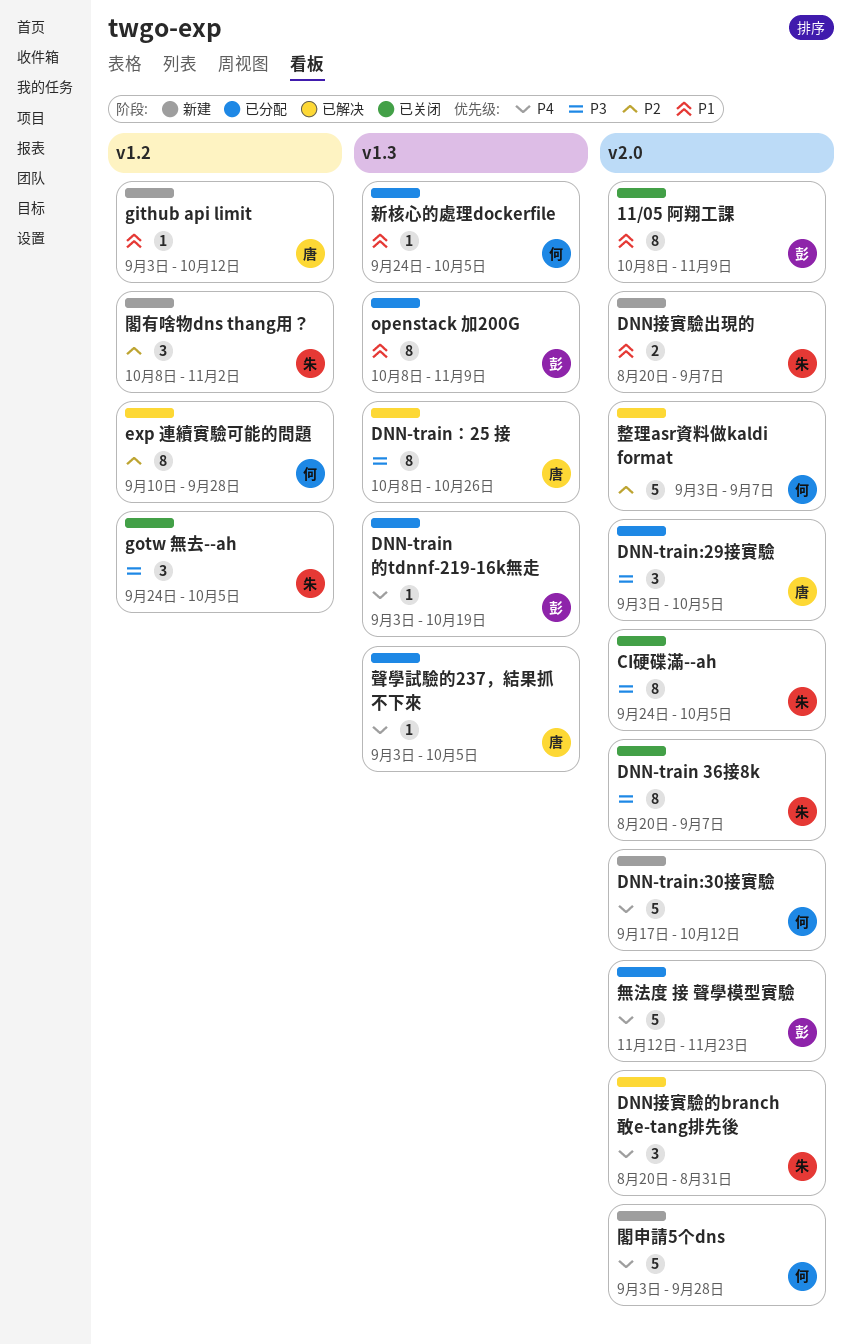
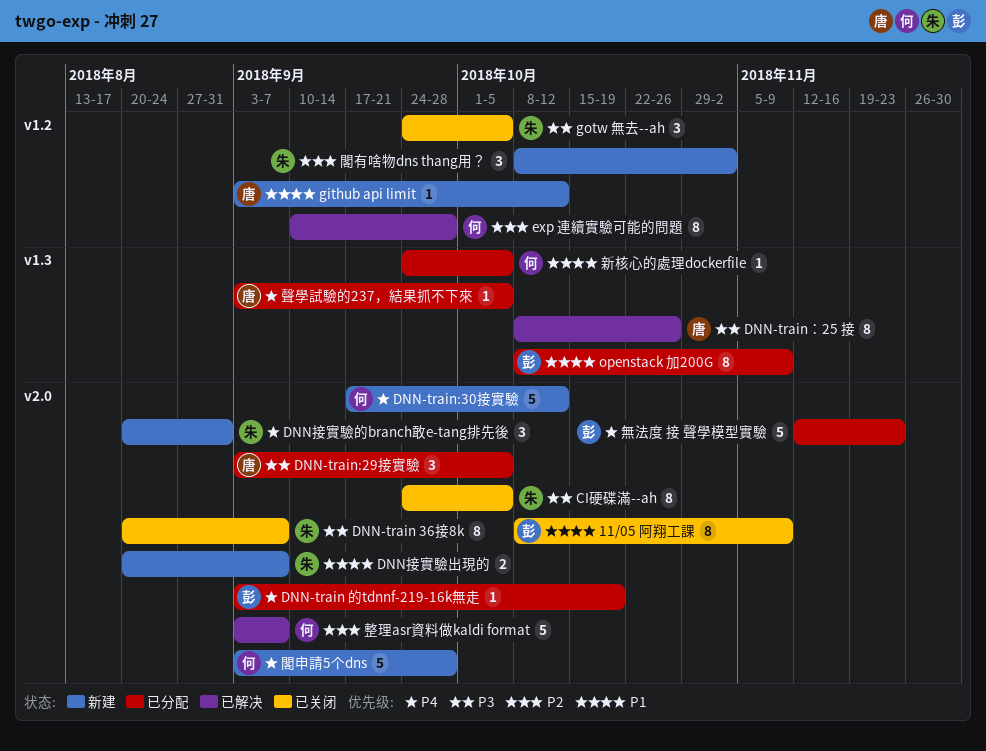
DNN-train 的tdnnf-219-16k無走, label: v1.3 -> v2.0
DNN接實驗的branch敢e-tang排先後, status: 已解决 -> 新建

